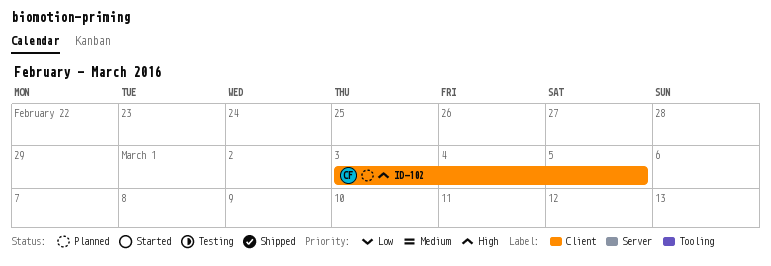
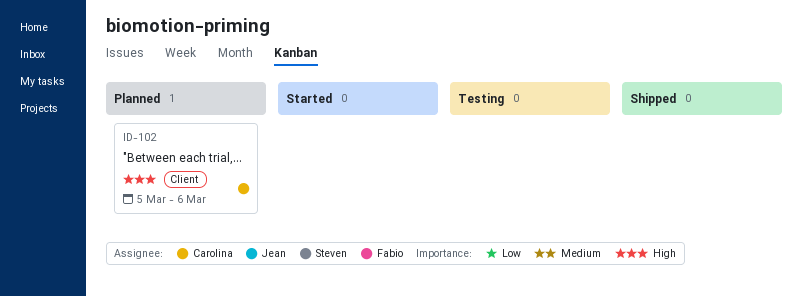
ID-102, start: Mar 3 -> Mar 5
ID-102, due: Mar 5 -> Mar 6

